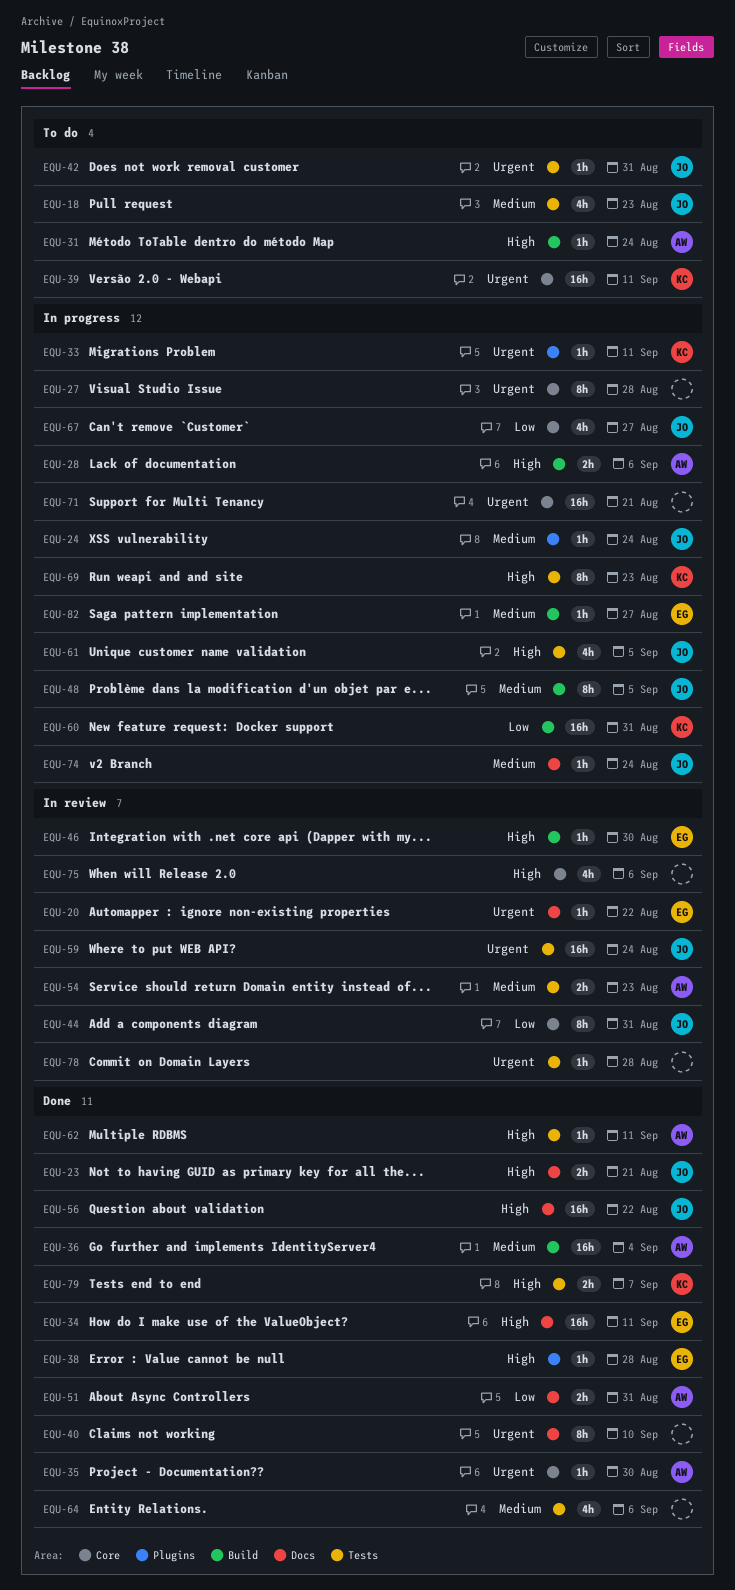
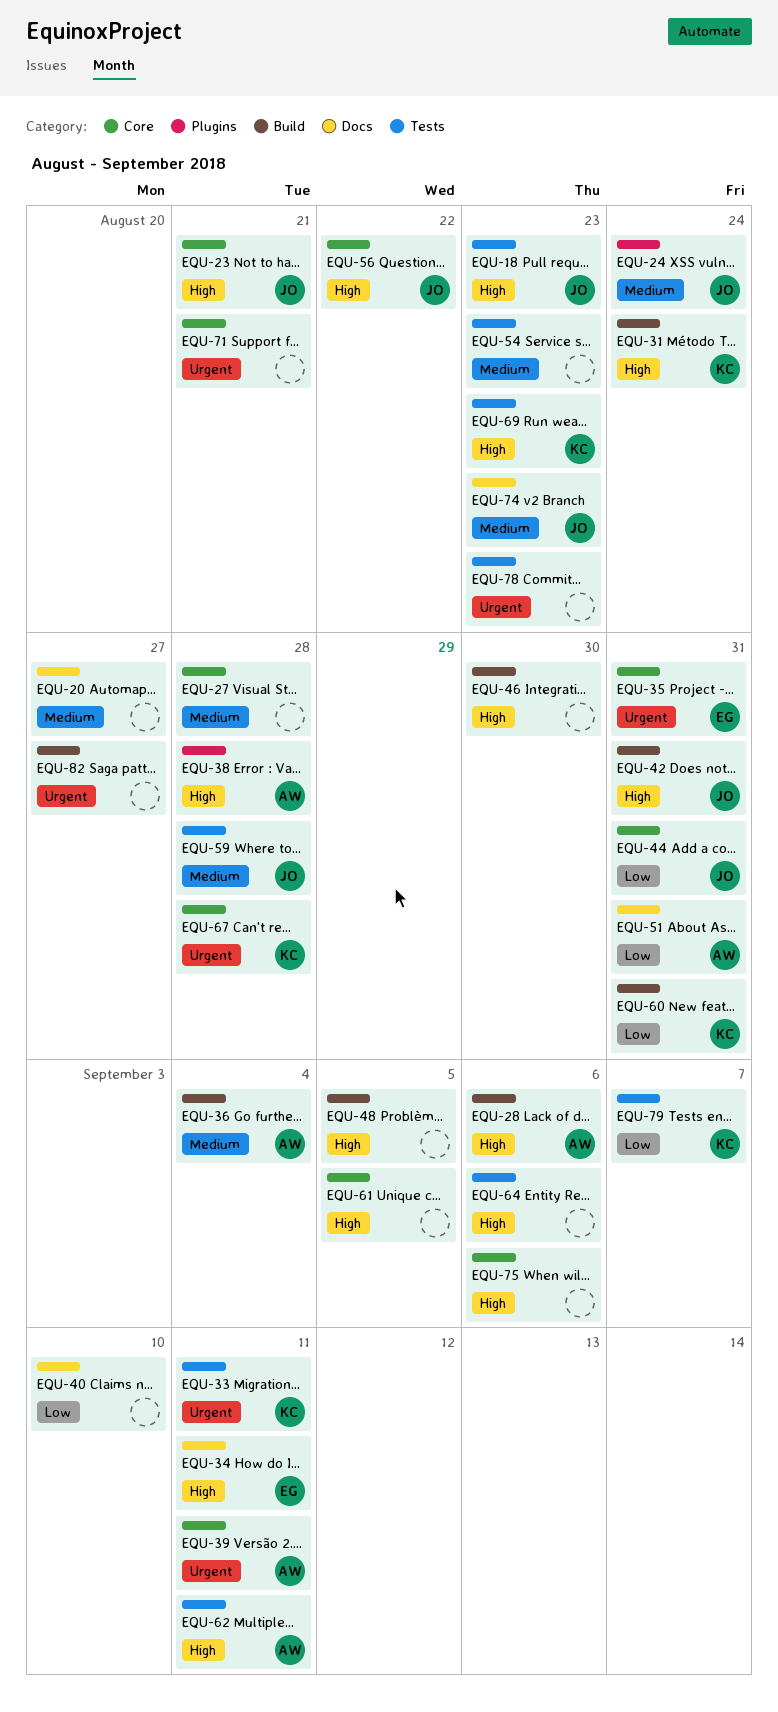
EQU-18, priority: Medium -> High
EQU-20, owner: EG -> none
EQU-20, priority: Urgent -> Medium
EQU-20, due: Aug 22 -> Aug 27
EQU-23, label: Docs -> Core
EQU-27, priority: Urgent -> Medium
EQU-31, owner: AW -> KC
EQU-33, label: Plugins -> Tests
EQU-35, owner: AW -> EG
EQU-35, due: Aug 30 -> Aug 31
EQU-38, owner: EG -> AW
EQU-39, owner: KC -> AW
EQU-40, priority: Urgent -> Low
EQU-42, priority: Urgent -> High
EQU-42, label: Tests -> Build
EQU-46, owner: EG -> none
EQU-48, owner: JO -> none
EQU-48, priority: Medium -> High
EQU-54, owner: AW -> none
EQU-56, label: Docs -> Core
EQU-59, priority: Urgent -> Medium
EQU-59, due: Aug 24 -> Aug 28
EQU-61, owner: JO -> none
EQU-61, label: Tests -> Core
EQU-64, priority: Medium -> High
EQU-67, owner: JO -> KC
EQU-67, priority: Low -> Urgent
EQU-67, due: Aug 27 -> Aug 28
EQU-74, due: Aug 24 -> Aug 23
EQU-78, due: Aug 28 -> Aug 23
EQU-79, priority: High -> Low
EQU-82, owner: EG -> none
EQU-82, priority: Medium -> Urgent

